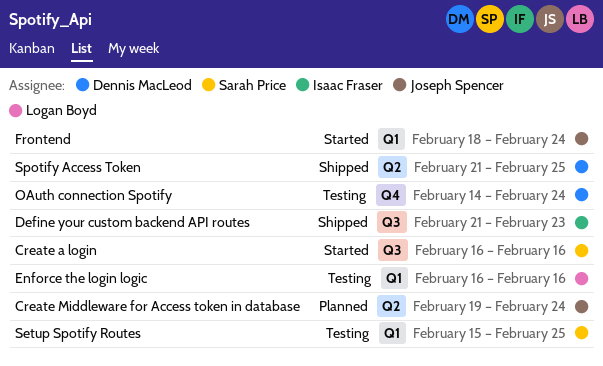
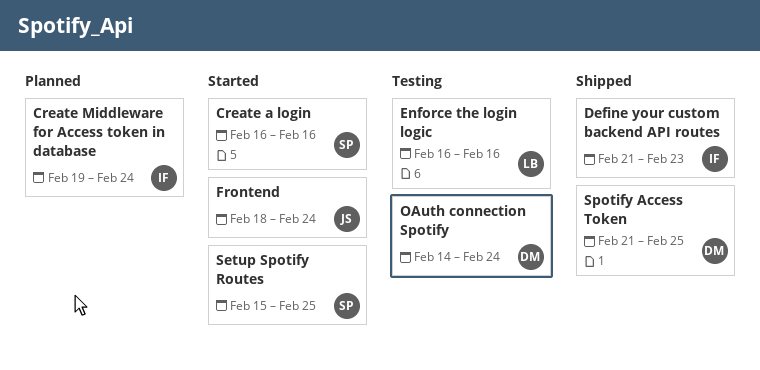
Create Middleware for Access token in database, owner: Joseph Spencer -> Isaac Fraser
Setup Spotify Routes, status: Testing -> Started

